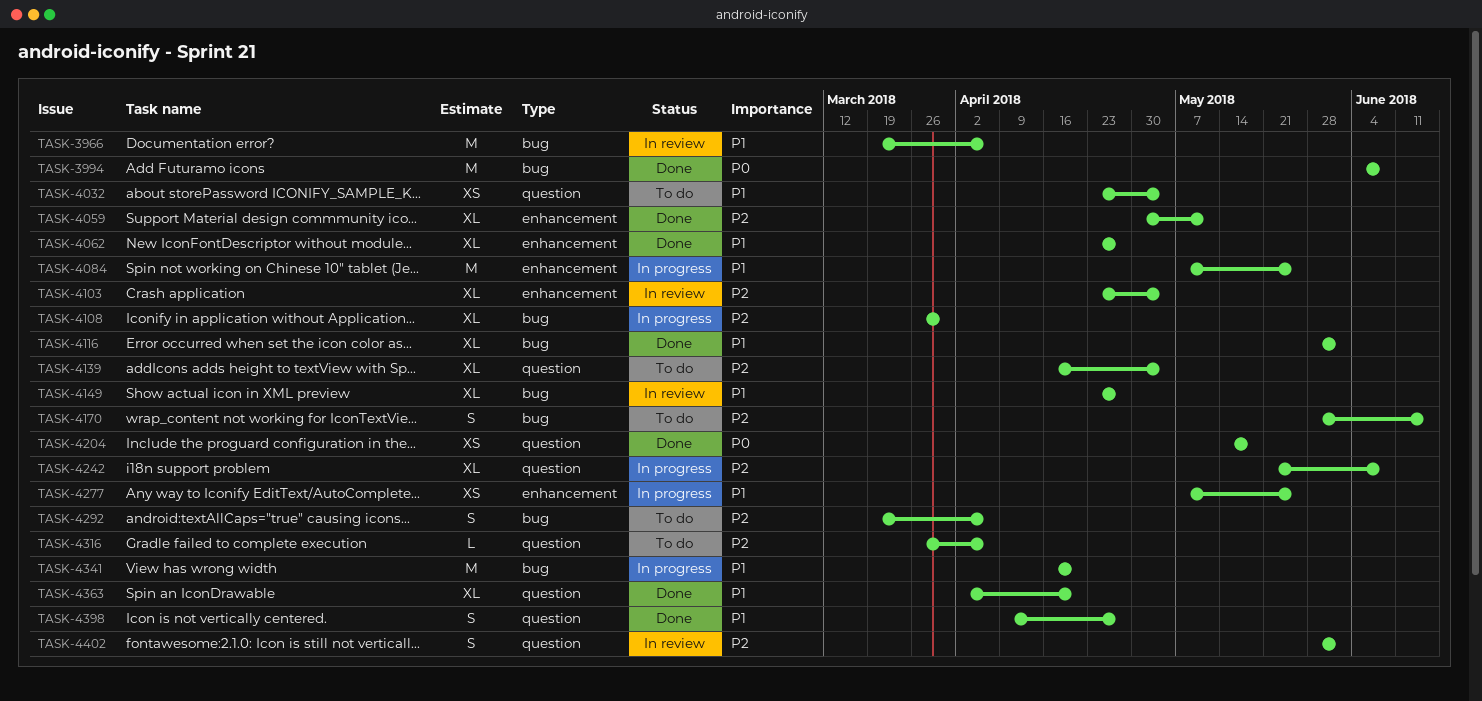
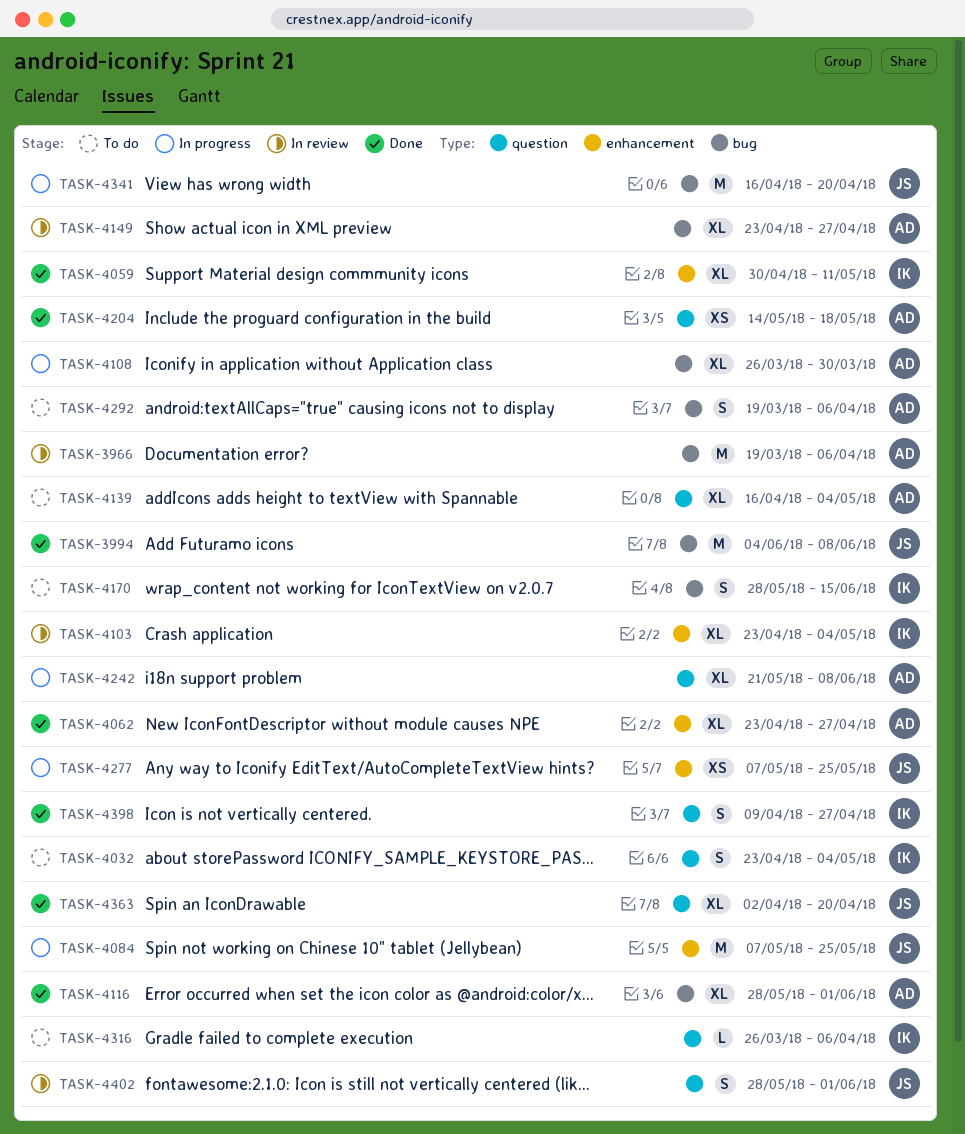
TASK-4032, estimate: XS -> S

